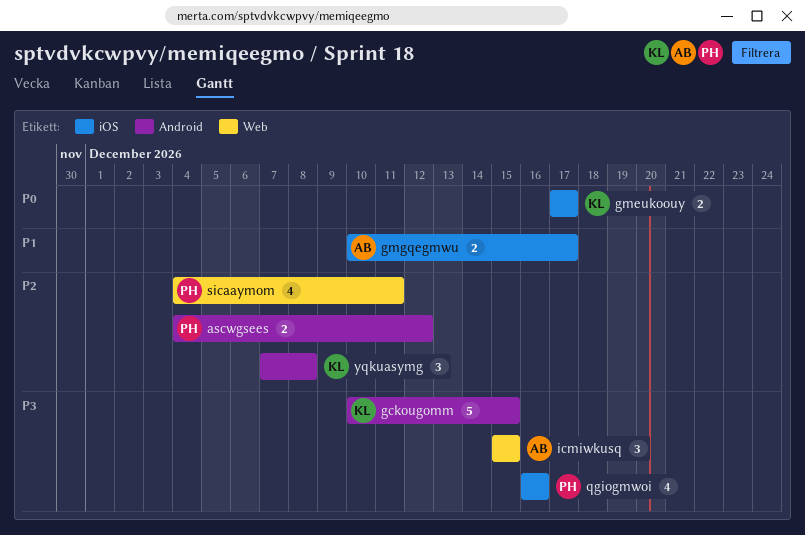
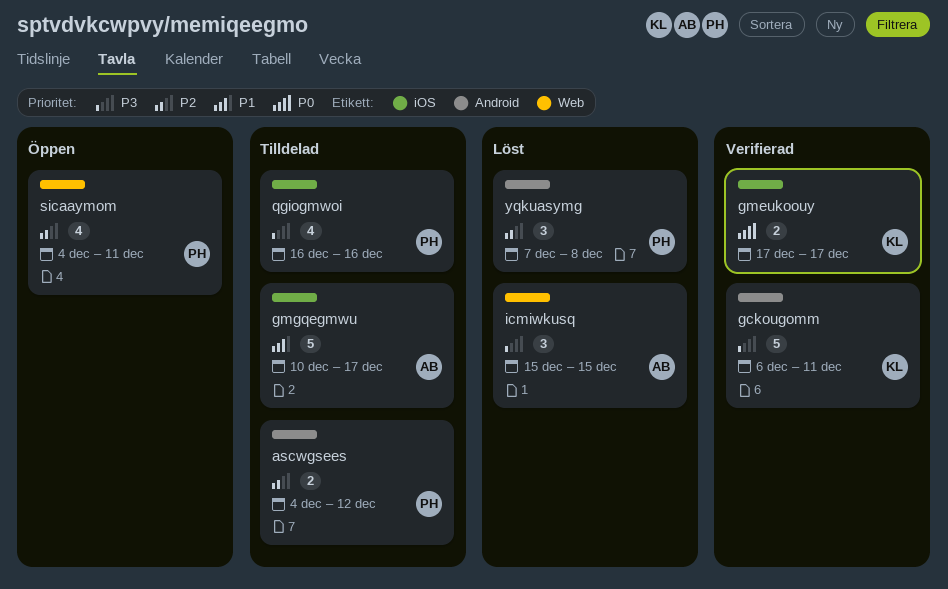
gckougomm, start: Dec 10 -> Dec 6
gckougomm, due: Dec 15 -> Dec 11
gmgqegmwu, estimate: 2 -> 5
yqkuasymg, owner: KL -> PH

